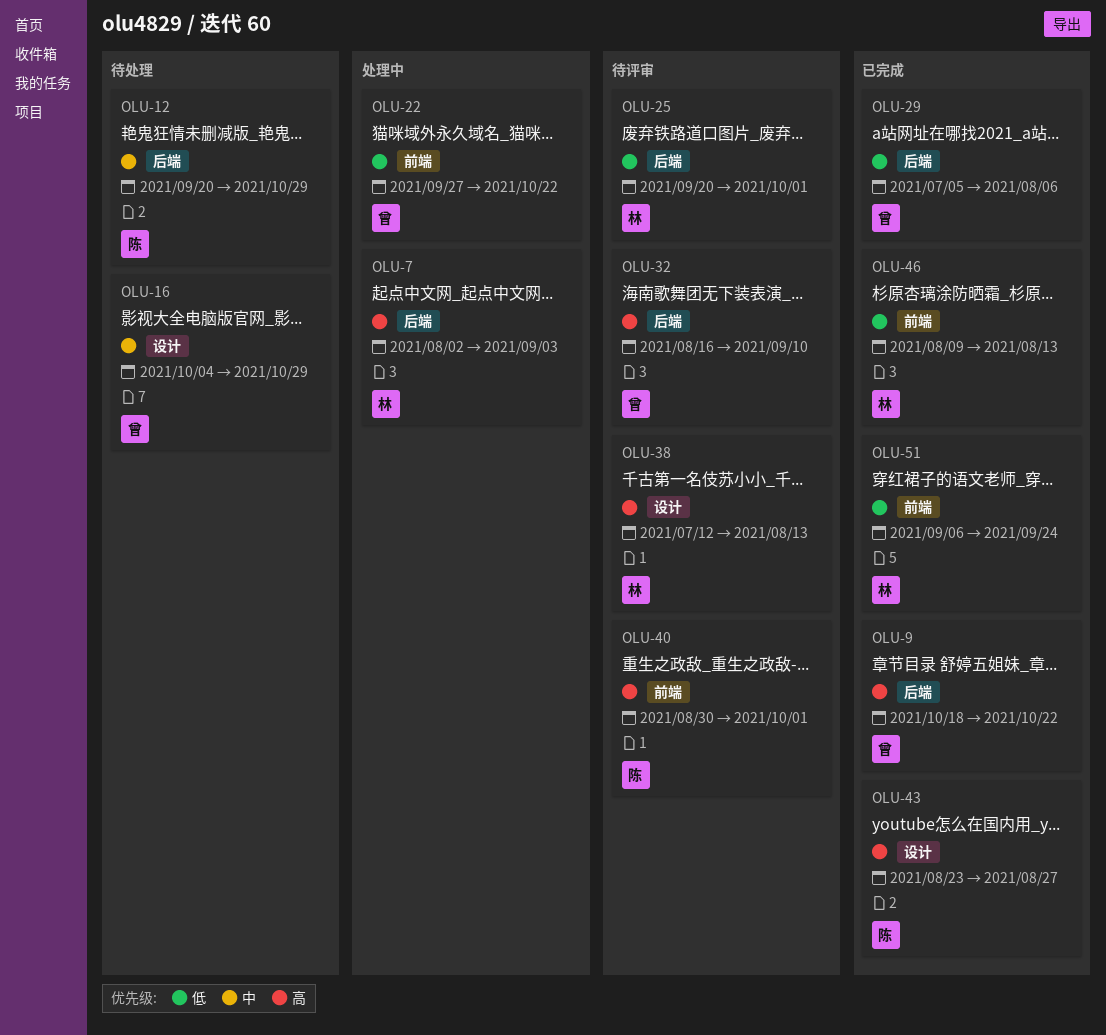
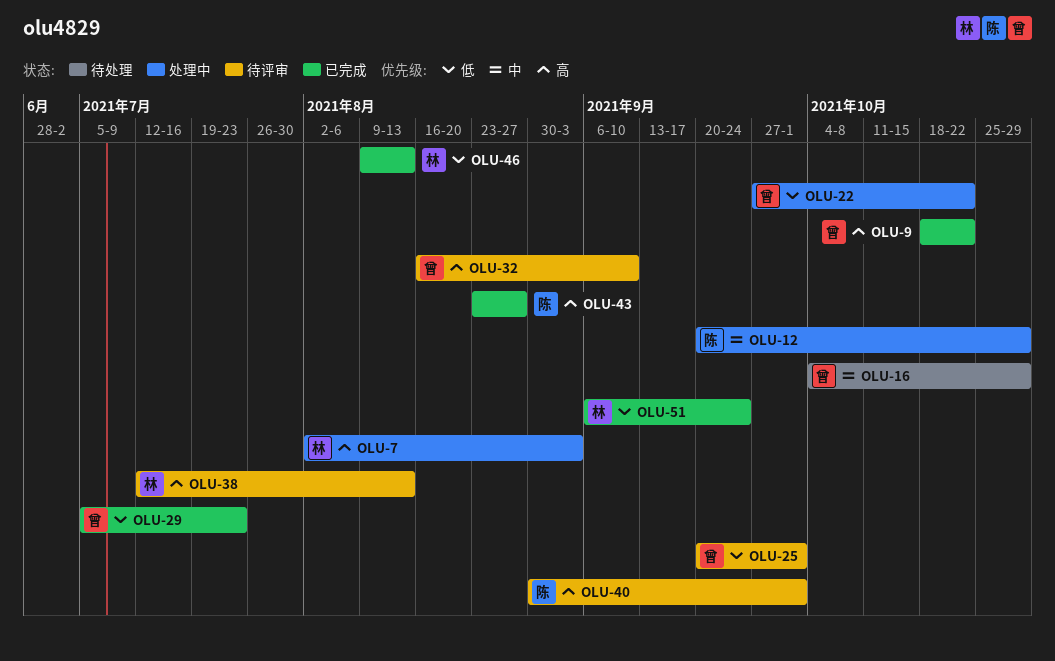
OLU-12, status: 待处理 -> 处理中
OLU-25, owner: 林 -> 曾
OLU-29, due: Aug 6 -> Jul 23

